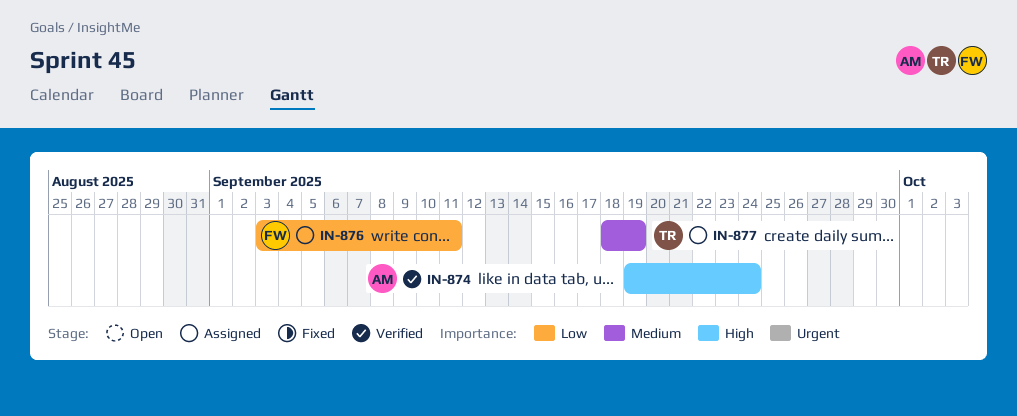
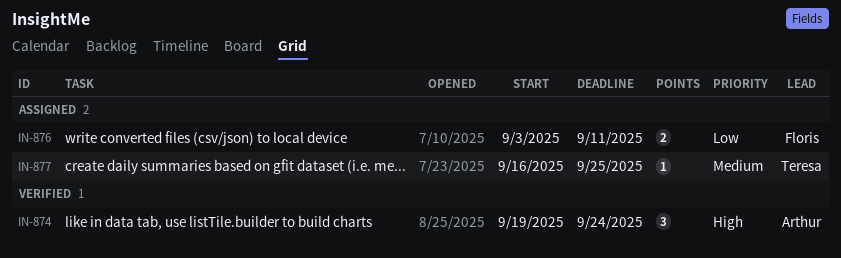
IN-877, start: Sep 18 -> Sep 16
IN-877, due: Sep 19 -> Sep 25

